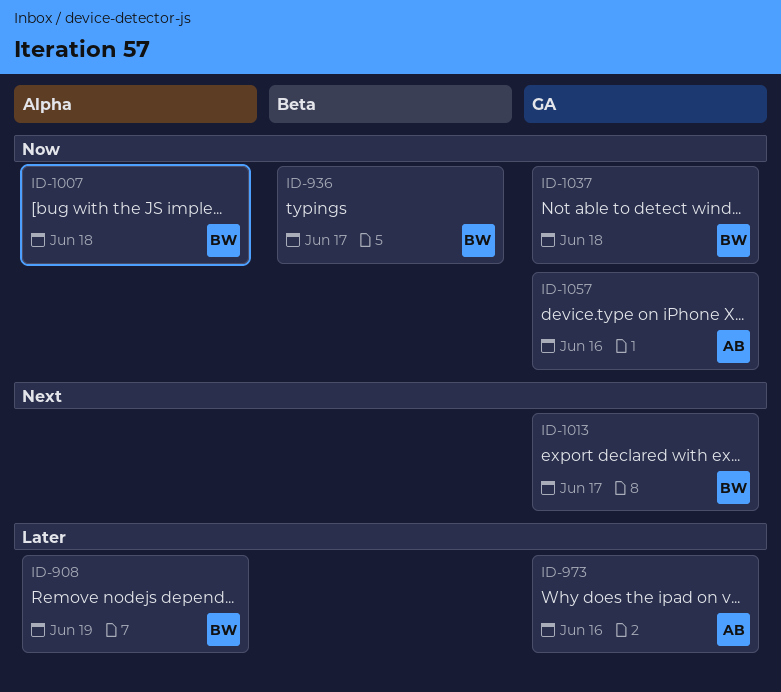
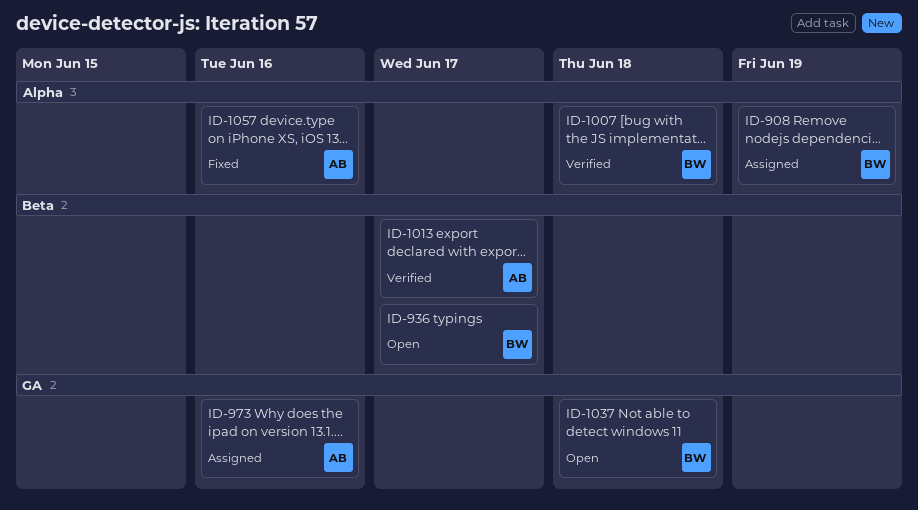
ID-1013, owner: BW -> AB
ID-1013, label: GA -> Beta
ID-1057, label: GA -> Alpha

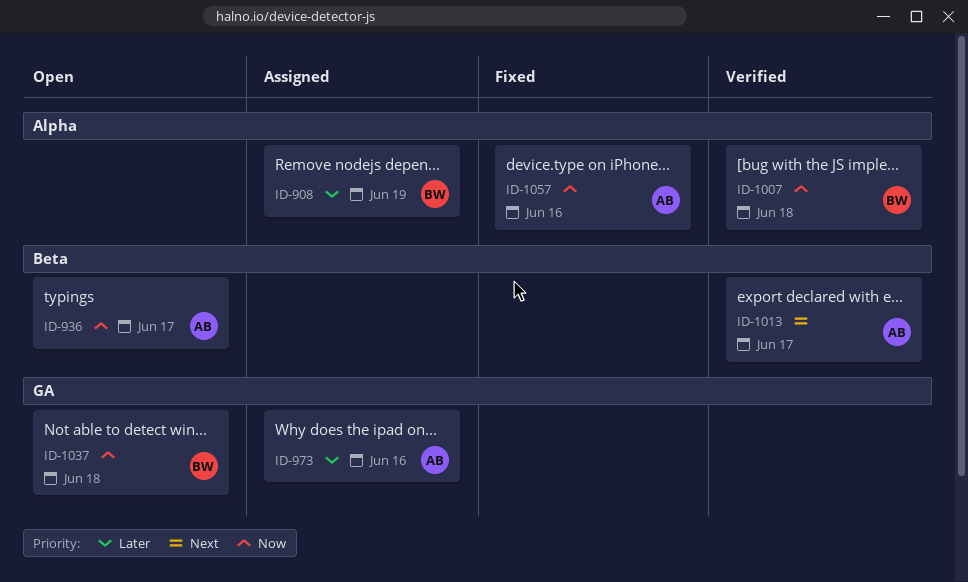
ID-936, owner: BW -> AB

